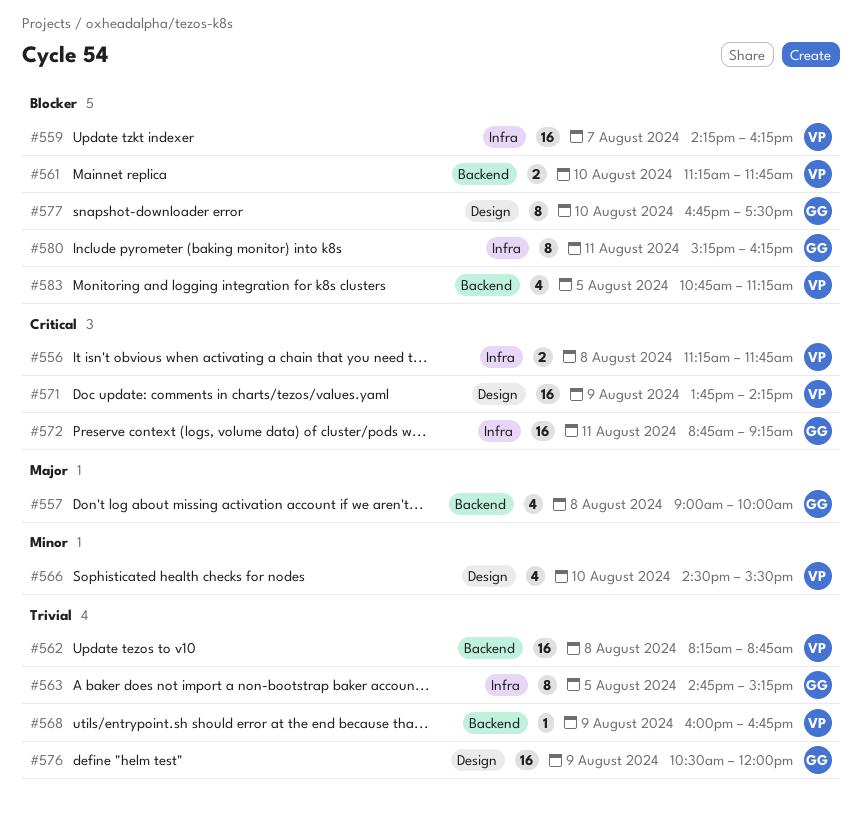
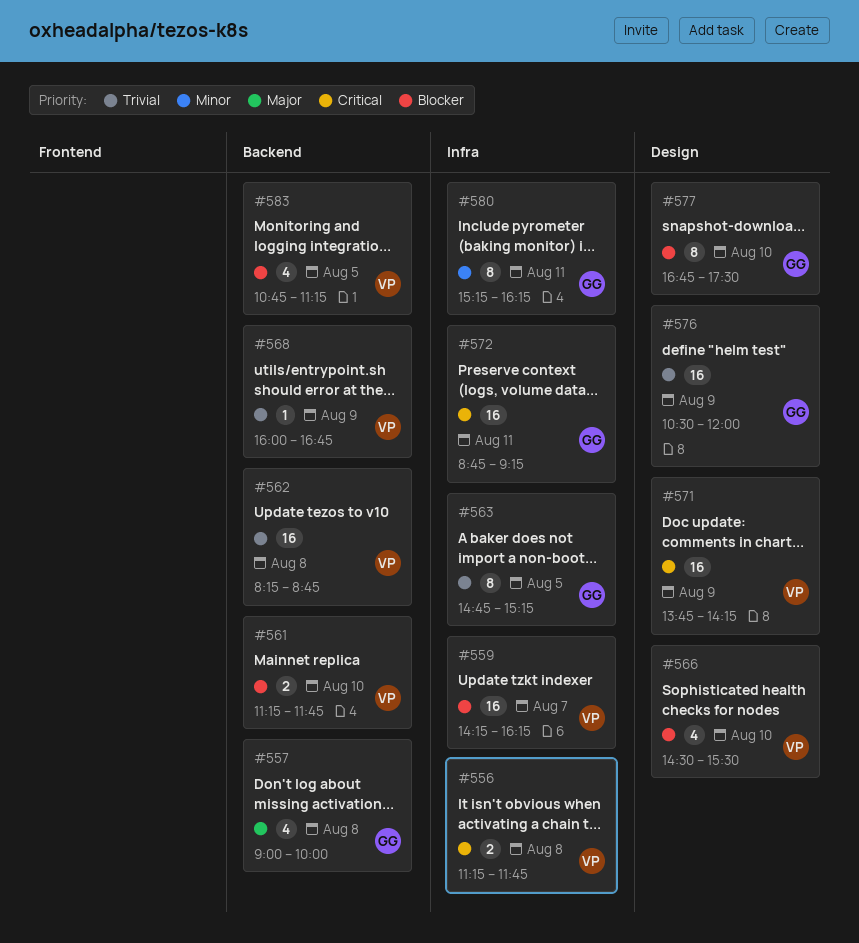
#566, priority: Minor -> Blocker
#580, priority: Blocker -> Minor

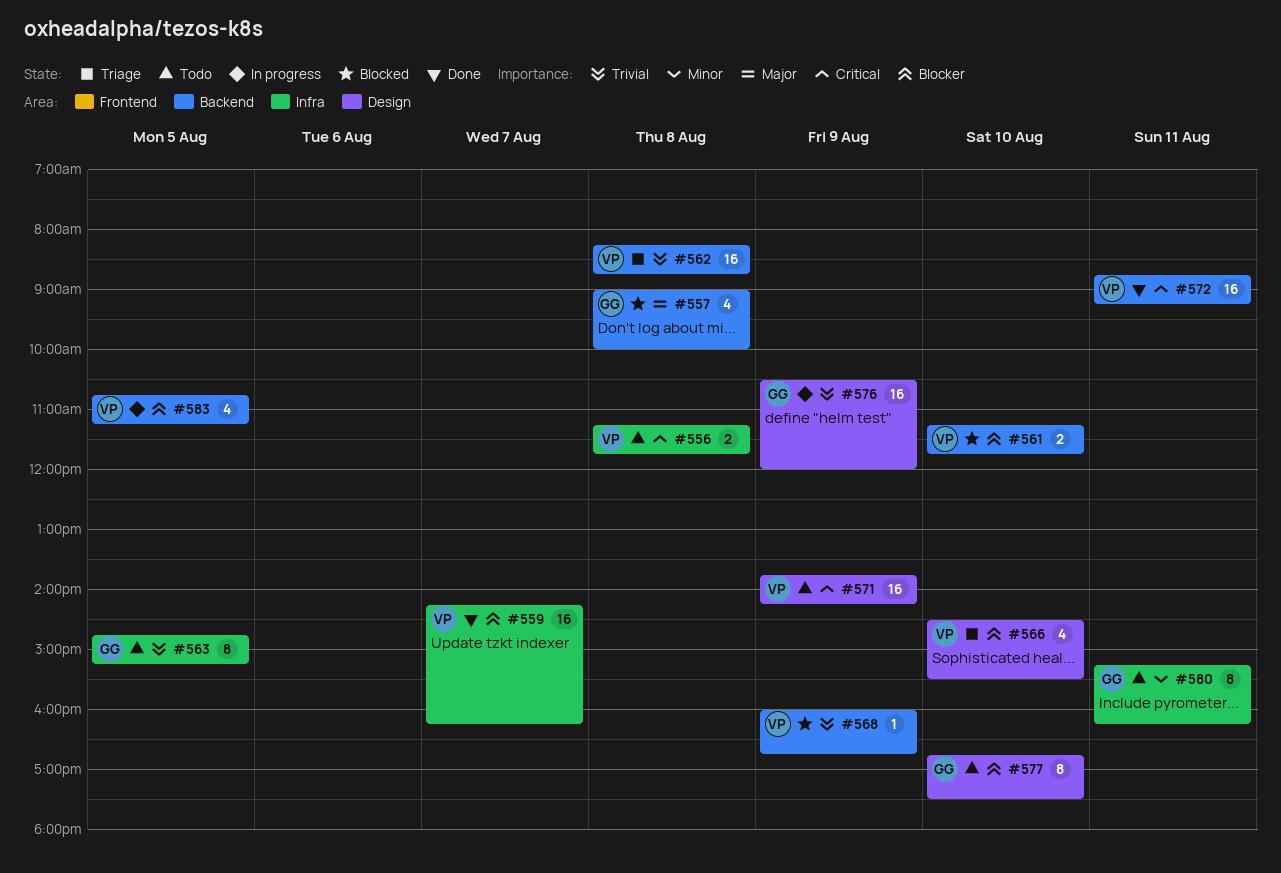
#572, owner: GG -> VP
#572, label: Infra -> Backend

